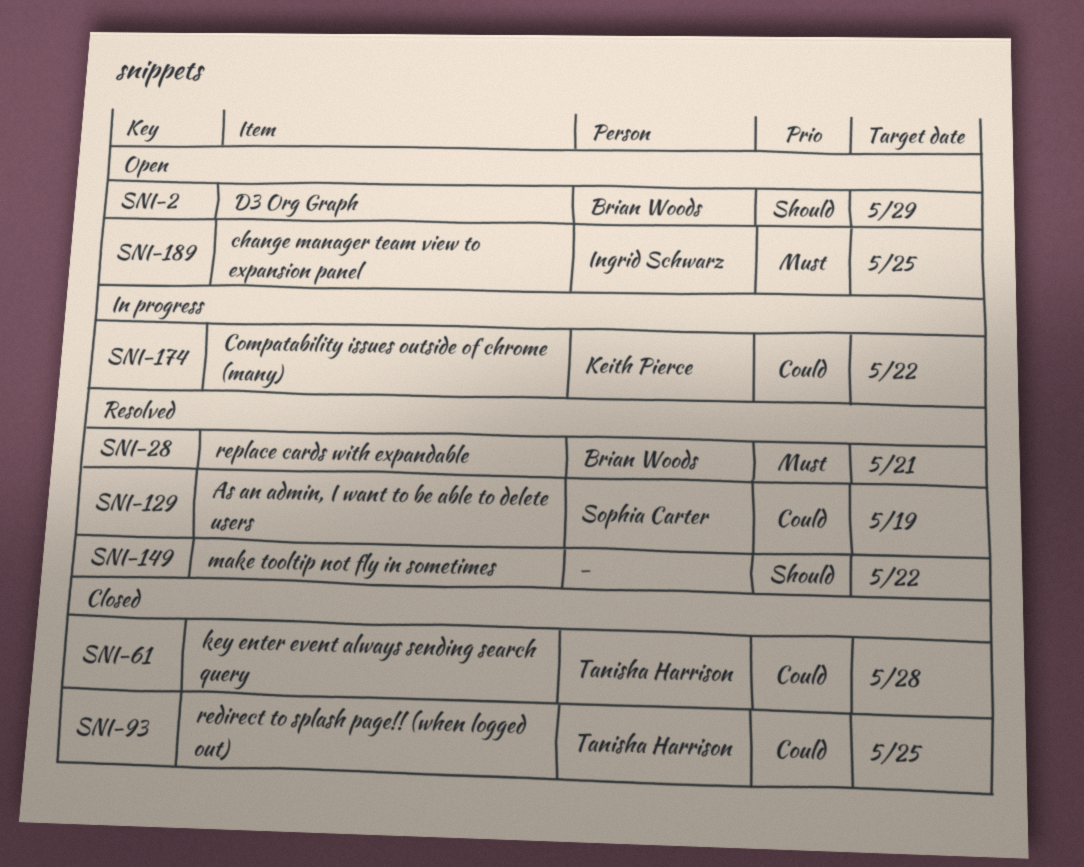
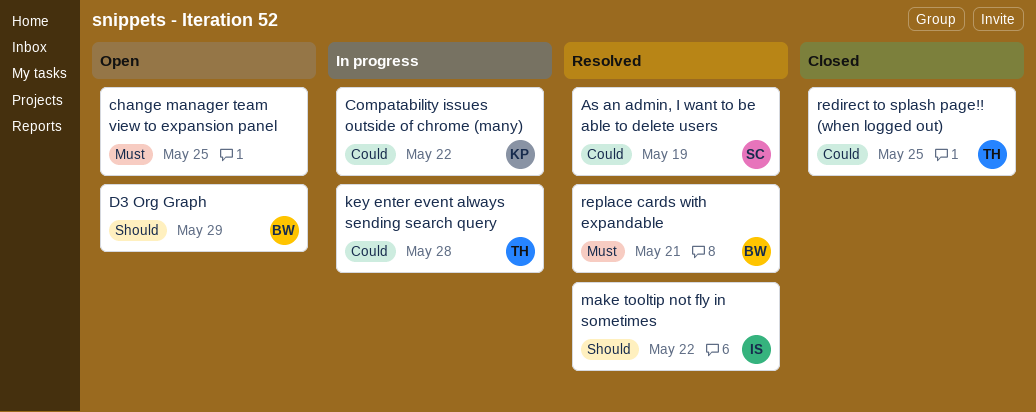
change manager team view to expansion panel, owner: Ingrid Schwarz -> none
key enter event always sending search query, status: Closed -> In progress
make tooltip not fly in sometimes, owner: none -> Ingrid Schwarz

